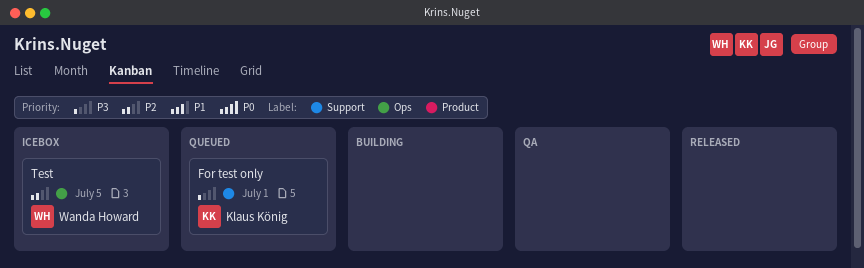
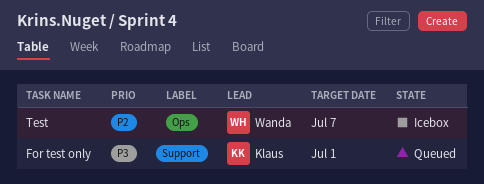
Test, due: Jul 5 -> Jul 7

